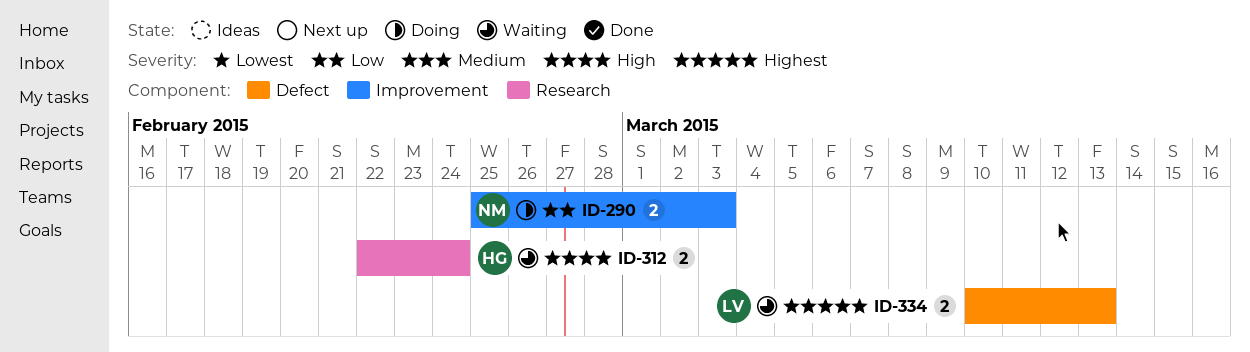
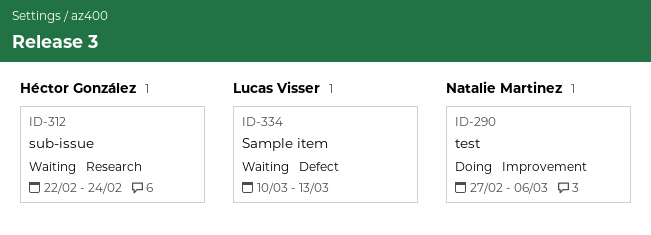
ID-290, start: Feb 25 -> Feb 27
ID-290, due: Mar 3 -> Mar 6

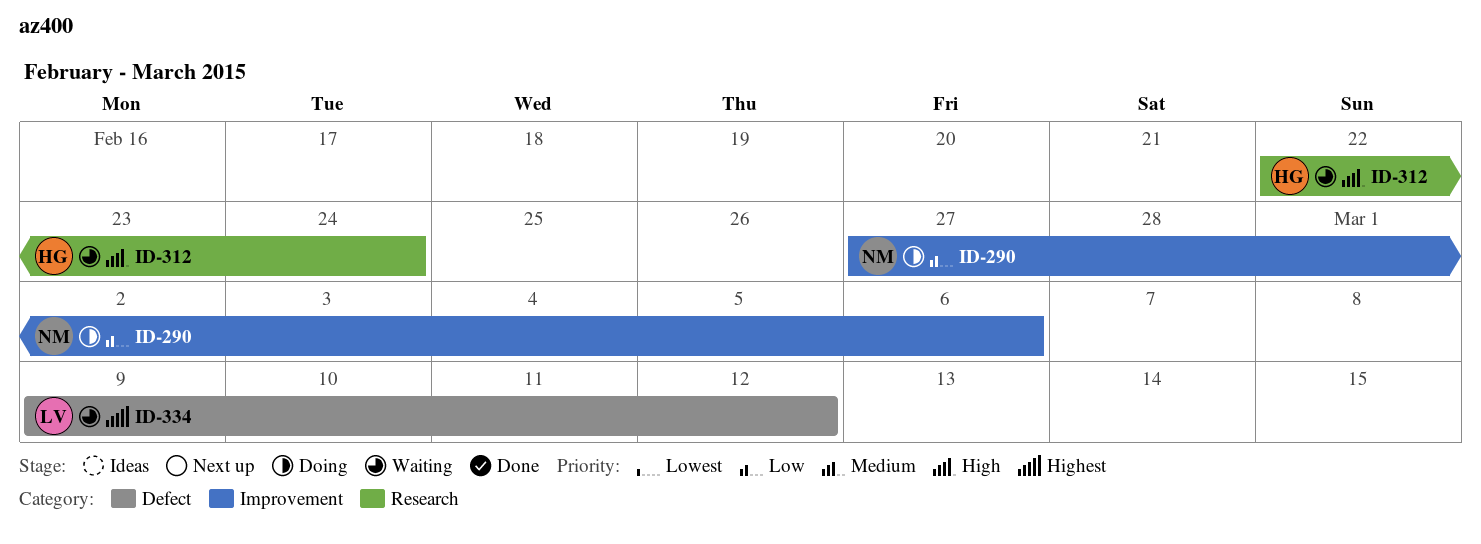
ID-334, start: Mar 10 -> Mar 9
ID-334, due: Mar 13 -> Mar 12

